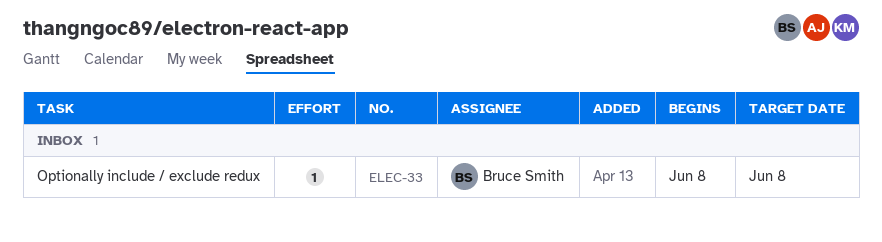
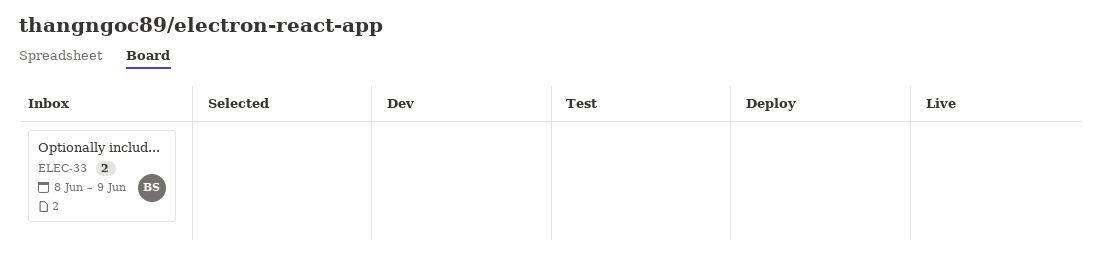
ELEC-33, estimate: 1 -> 2
ELEC-33, due: Jun 8 -> Jun 9

